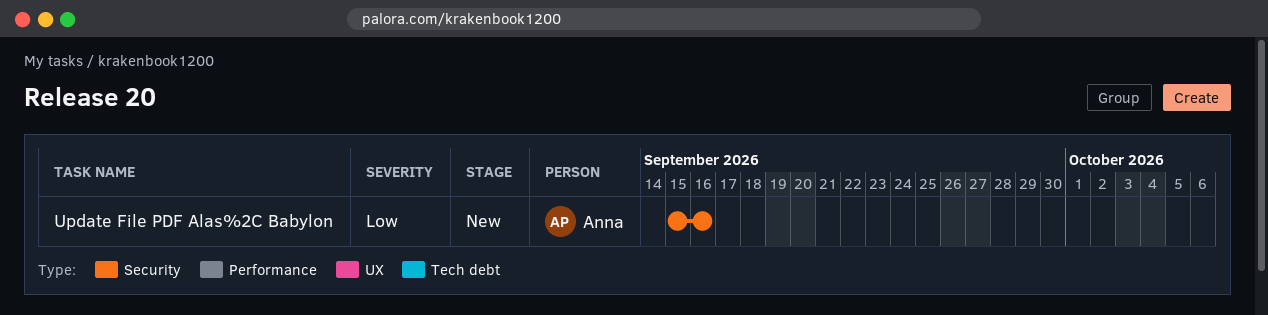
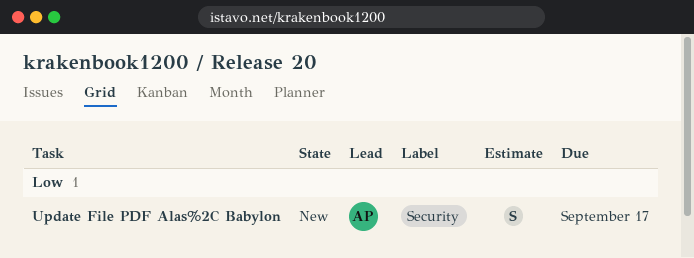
Update File PDF Alas%2C Babylon, due: Sep 16 -> Sep 17

